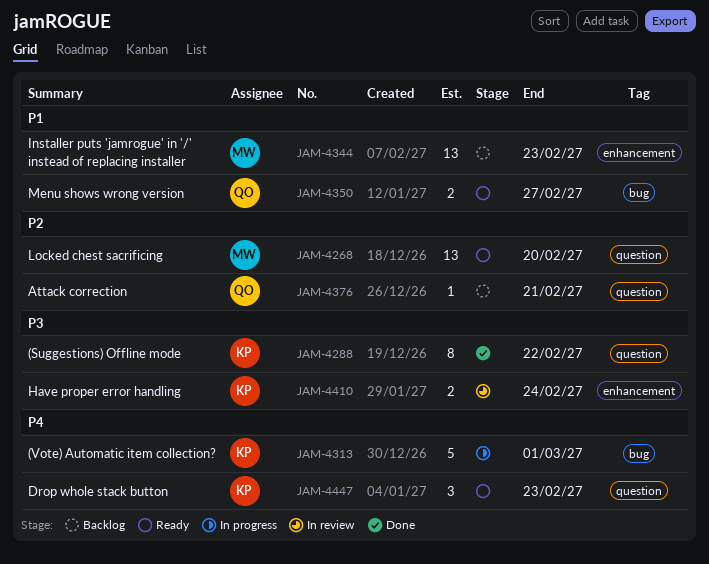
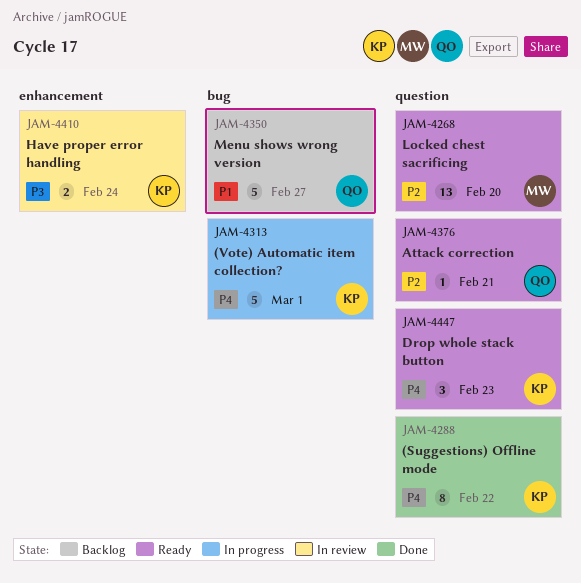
JAM-4288, priority: P3 -> P4
JAM-4344: present -> none
JAM-4350, status: Ready -> Backlog
JAM-4350, estimate: 2 -> 5
JAM-4376, status: Backlog -> Ready

